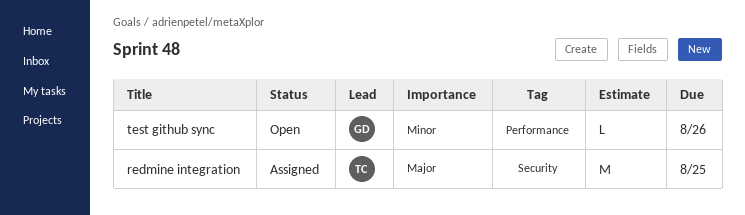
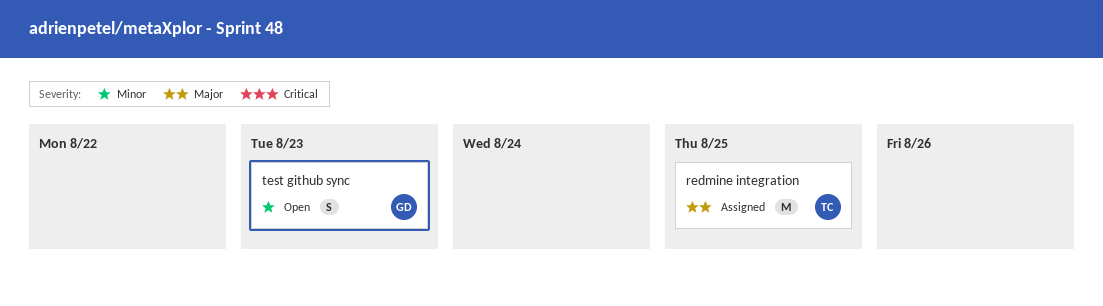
test github sync, estimate: L -> S
test github sync, due: Aug 26 -> Aug 23

